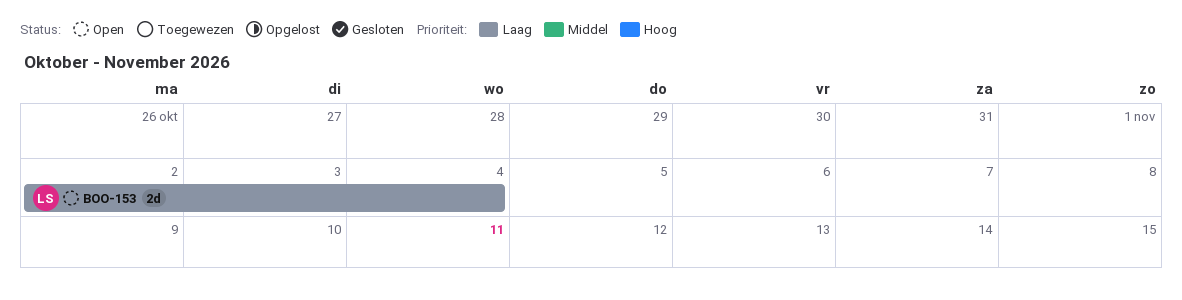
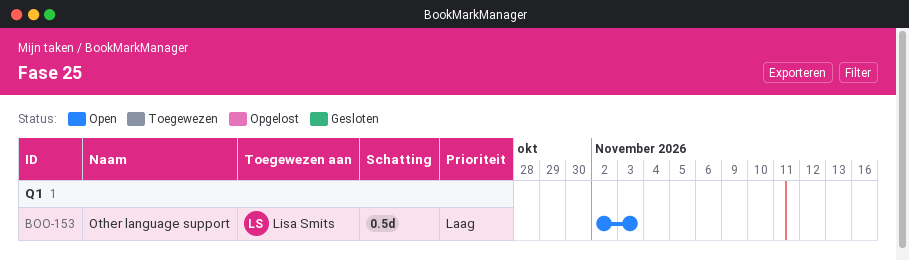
BOO-153, estimate: 2d -> 0.5d
BOO-153, due: Nov 4 -> Nov 3

